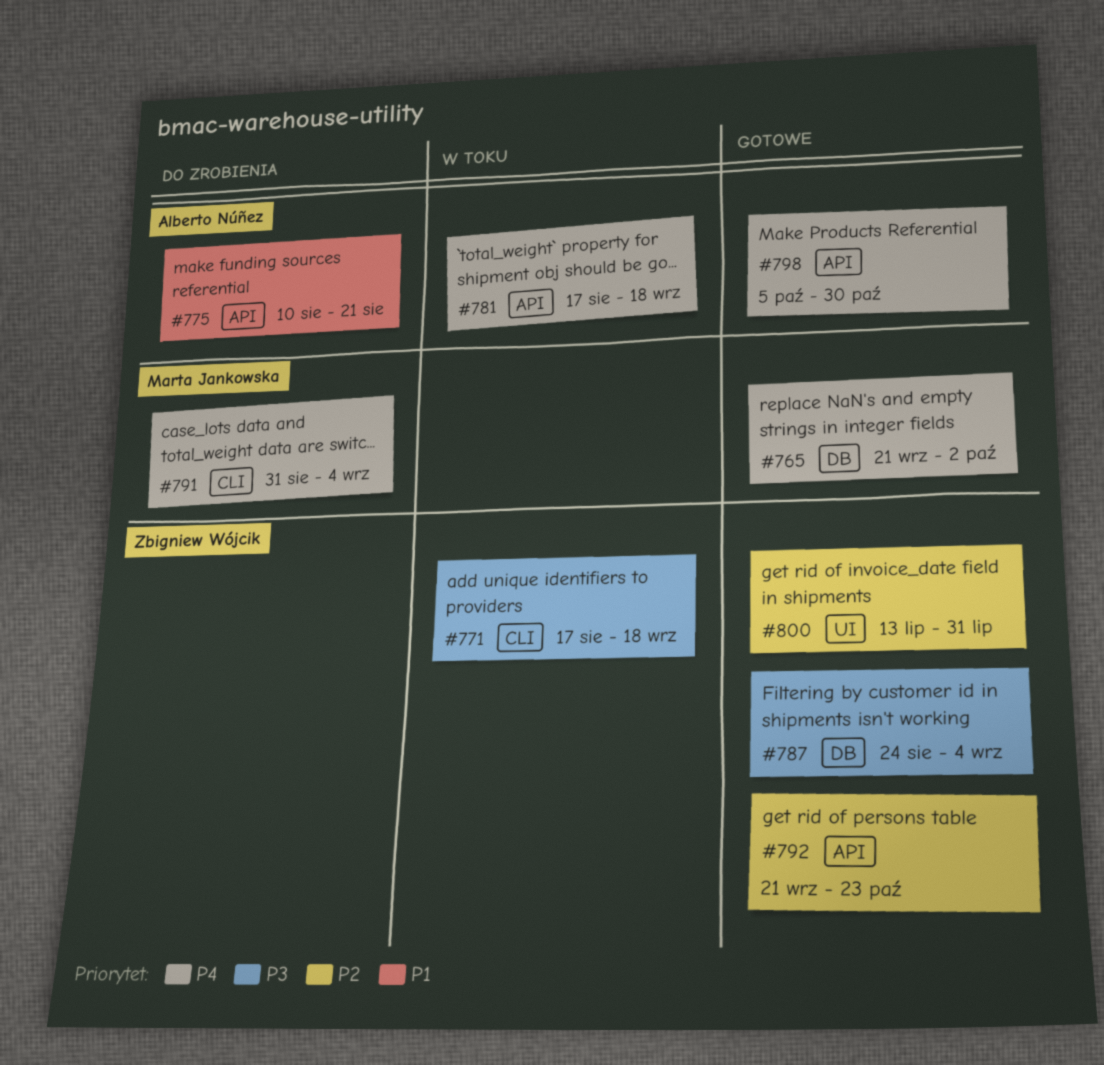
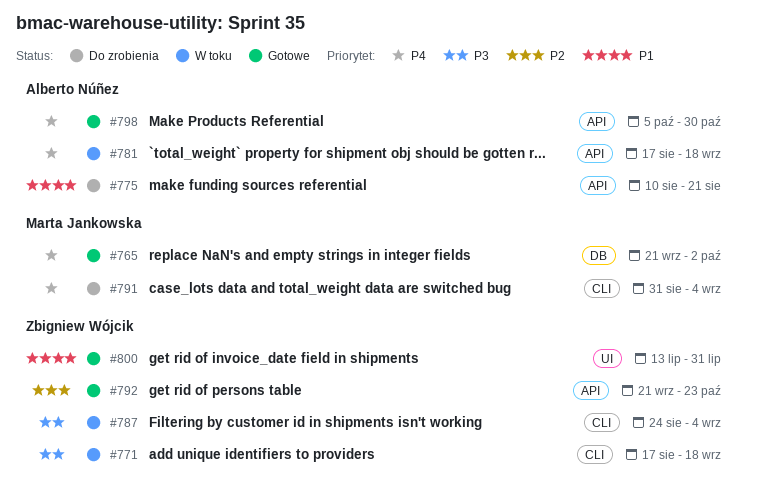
#787, status: Gotowe -> W toku
#787, label: DB -> CLI
#800, priority: P2 -> P1

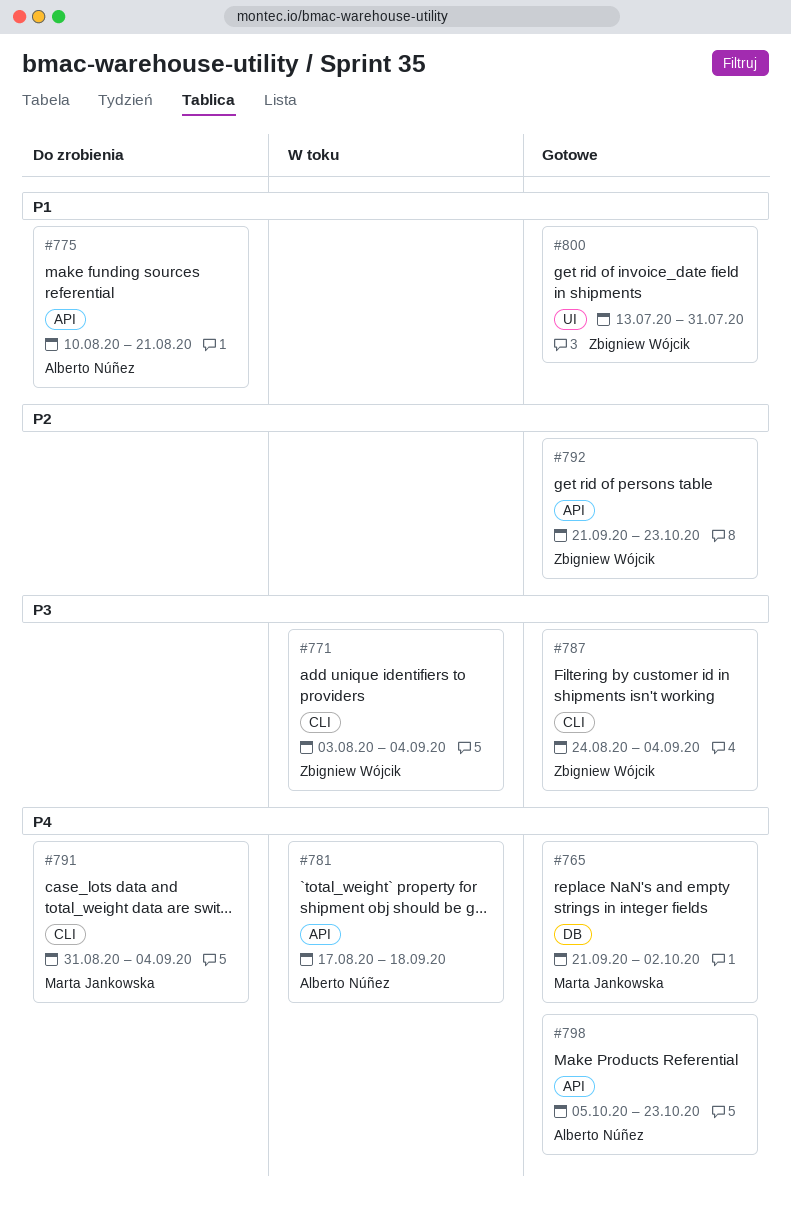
#771, start: Aug 17 -> Aug 3
#771, due: Sep 18 -> Sep 4
#787, status: W toku -> Gotowe
#798, due: Oct 30 -> Oct 23

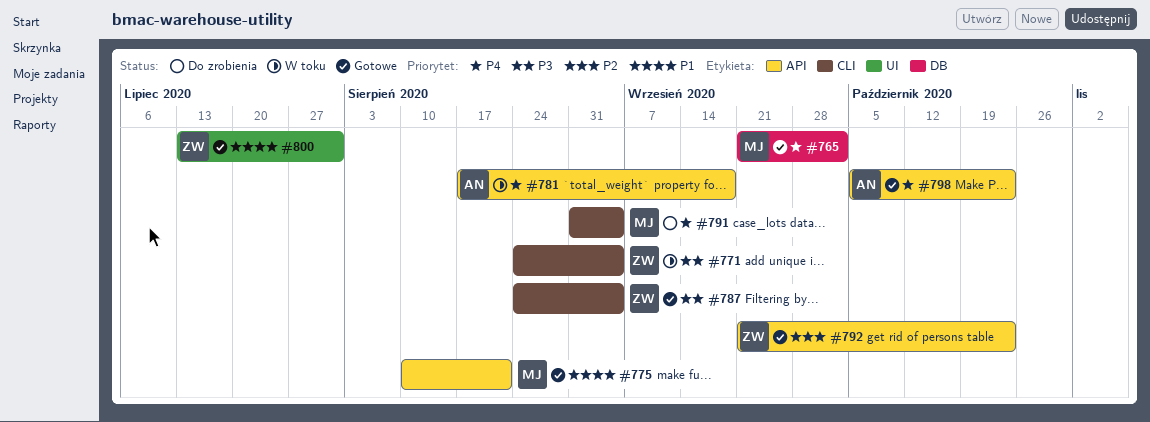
#771, start: Aug 3 -> Aug 24
#775, status: Do zrobienia -> Gotowe
#775, owner: Alberto Núñez -> Marta Jankowska

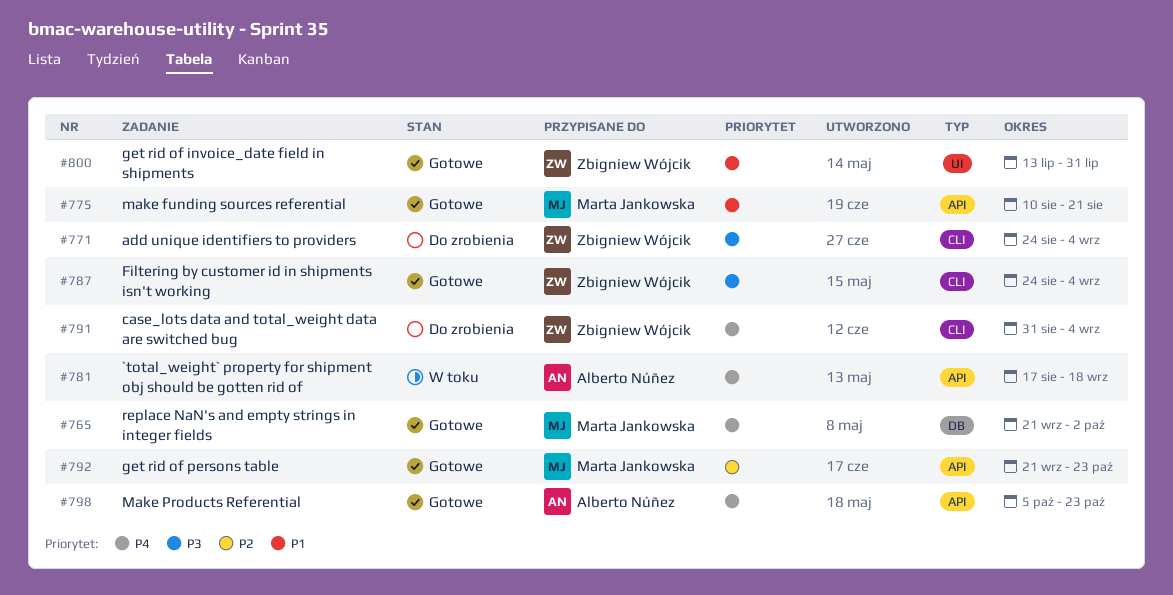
#771, status: W toku -> Do zrobienia
#791, owner: Marta Jankowska -> Zbigniew Wójcik
#792, owner: Zbigniew Wójcik -> Marta Jankowska

